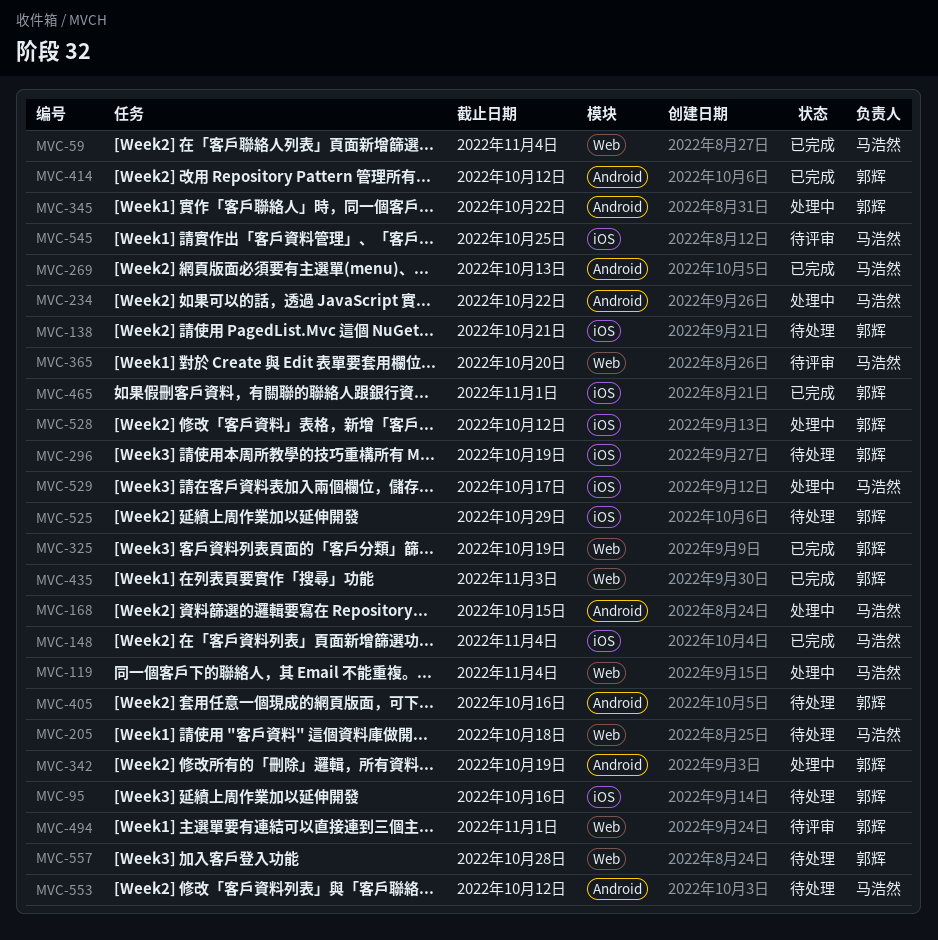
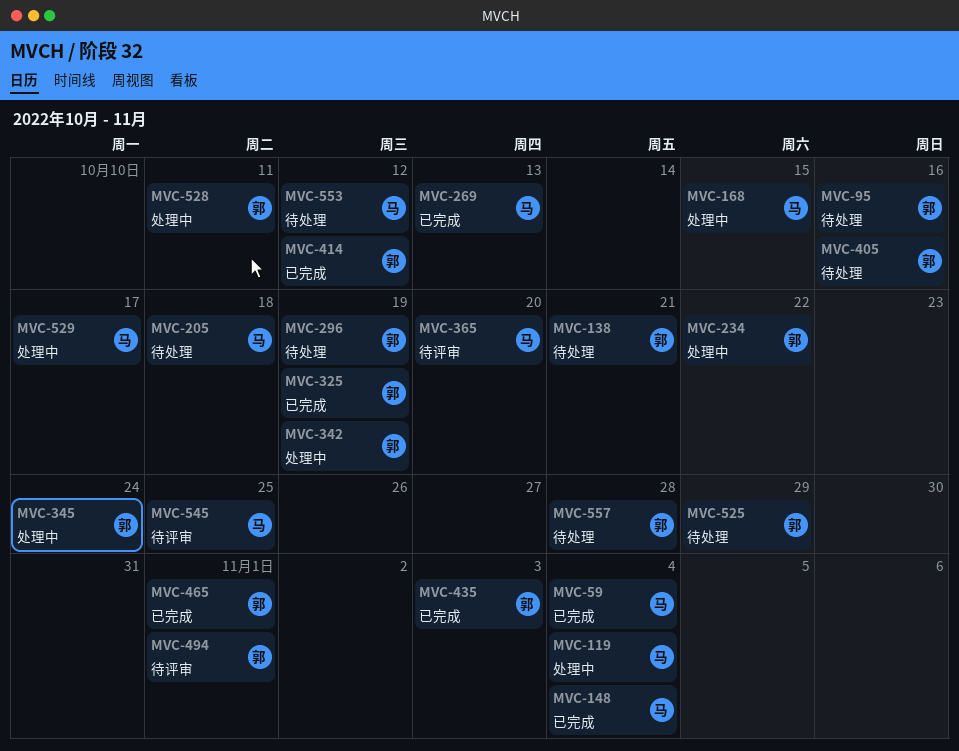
MVC-234, owner: 马浩然 -> 郭辉
MVC-345, due: Oct 22 -> Oct 24
MVC-528, due: Oct 12 -> Oct 11

